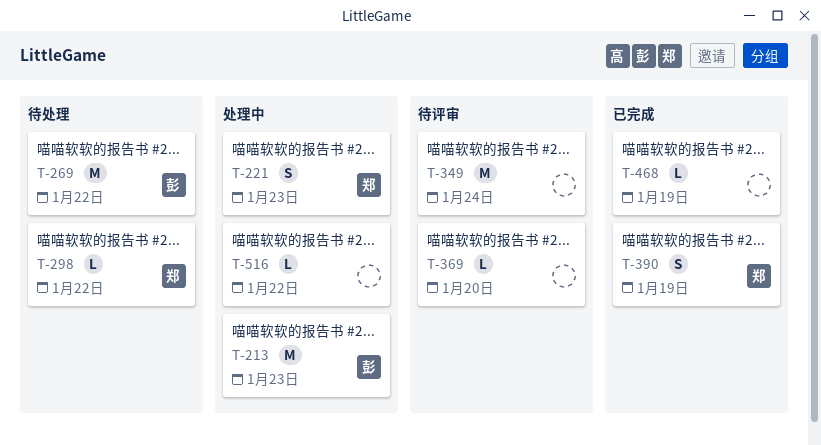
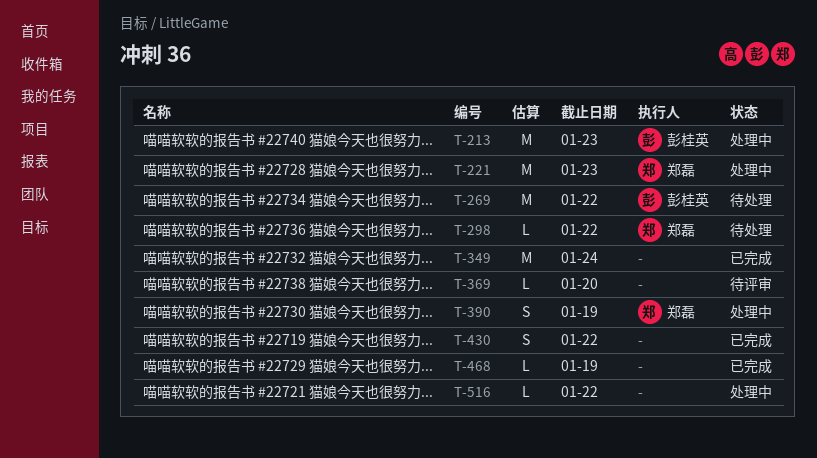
T-221, estimate: S -> M
T-349, status: 待评审 -> 已完成
T-390, status: 已完成 -> 处理中
T-430: none -> present

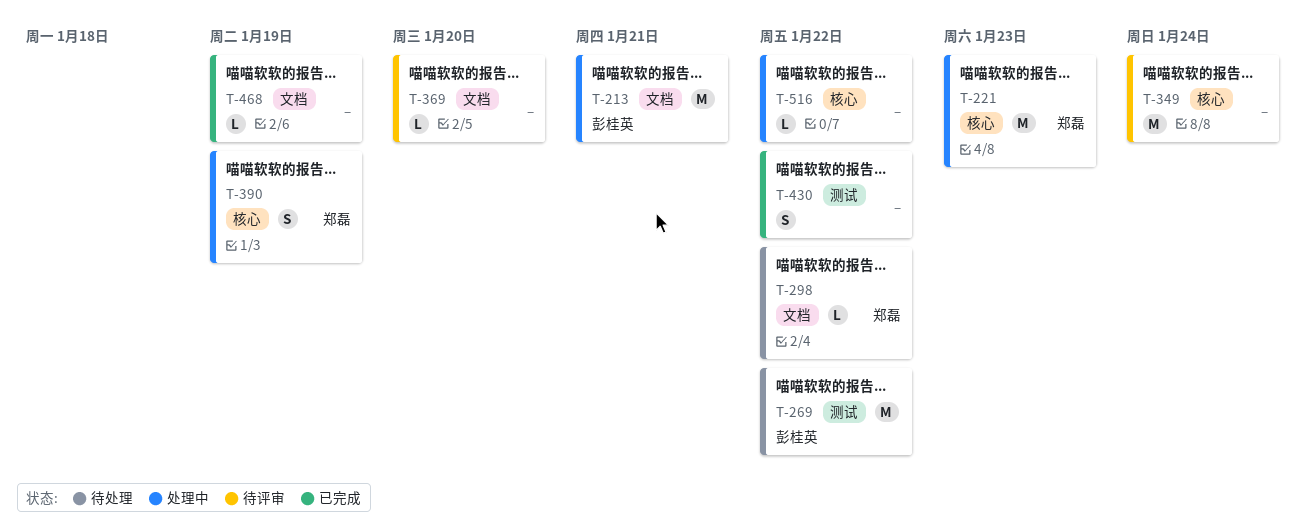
T-213, due: Jan 23 -> Jan 21
T-349, status: 已完成 -> 待评审

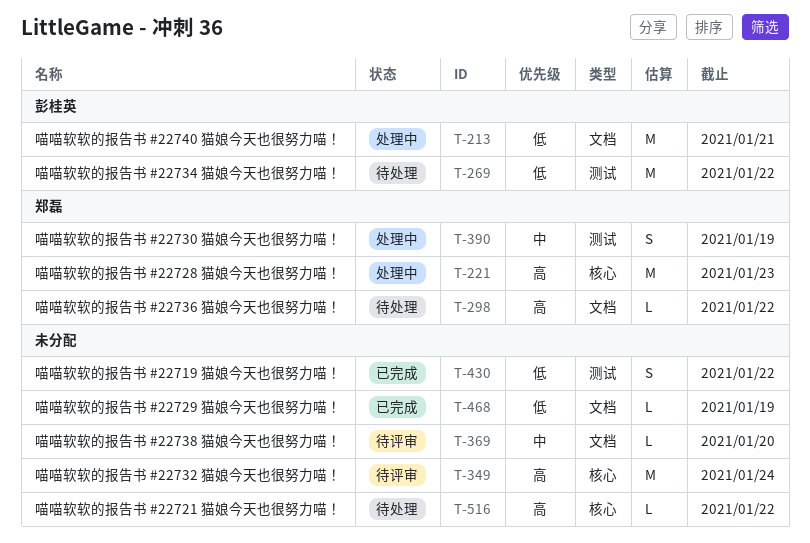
T-390, label: 核心 -> 测试
T-516, status: 处理中 -> 待处理

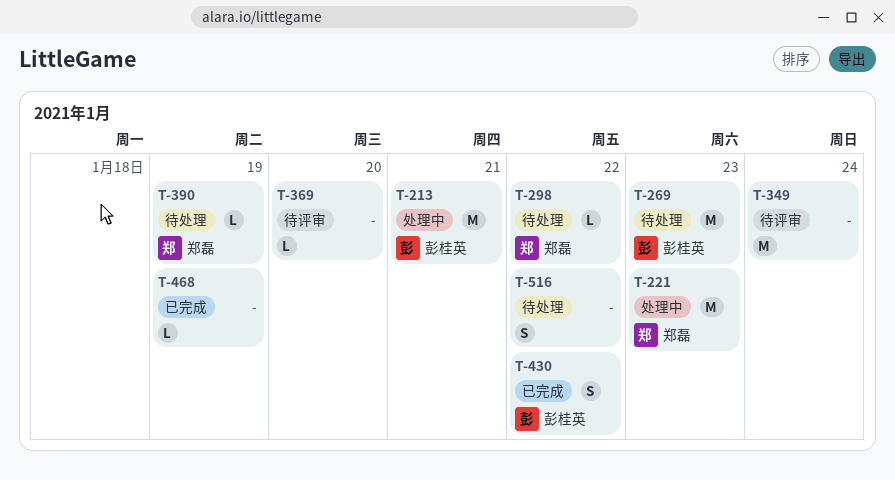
T-269, due: Jan 22 -> Jan 23
T-390, status: 处理中 -> 待处理
T-390, estimate: S -> L
T-430, owner: none -> 彭桂英
T-516, estimate: L -> S

